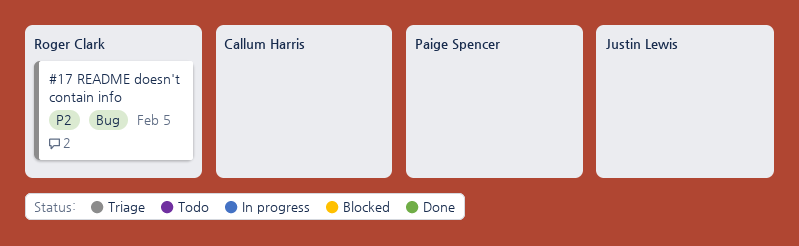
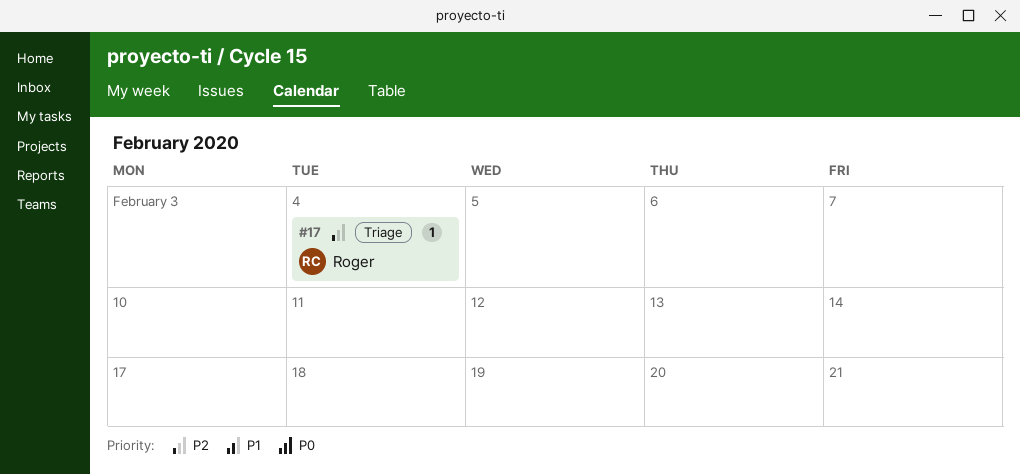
#17, due: Feb 5 -> Feb 4

